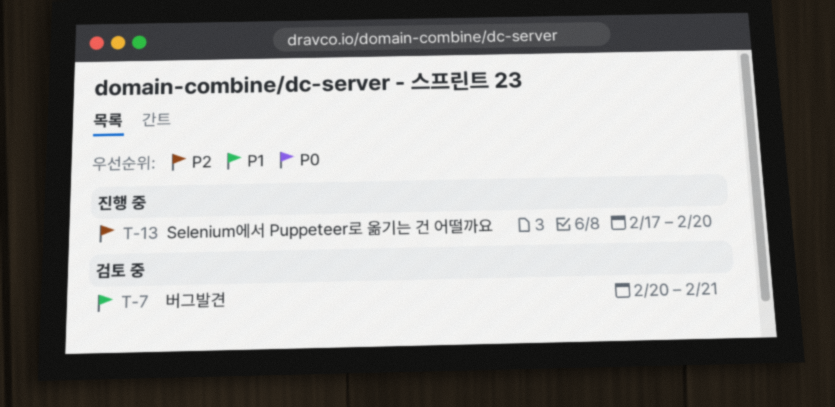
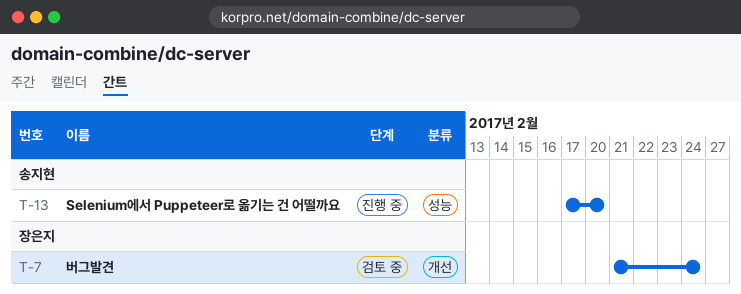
T-7, start: Feb 20 -> Feb 21
T-7, due: Feb 21 -> Feb 24

